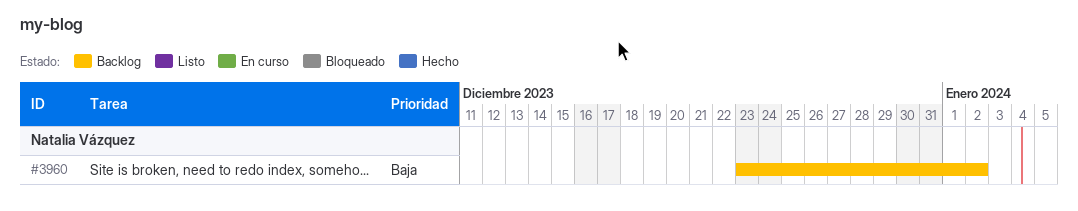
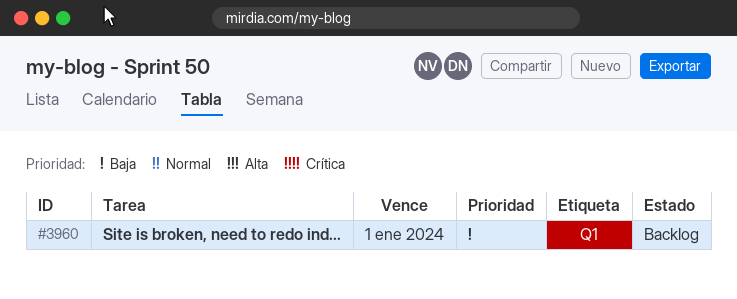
#3960, due: Jan 2 -> Jan 1

